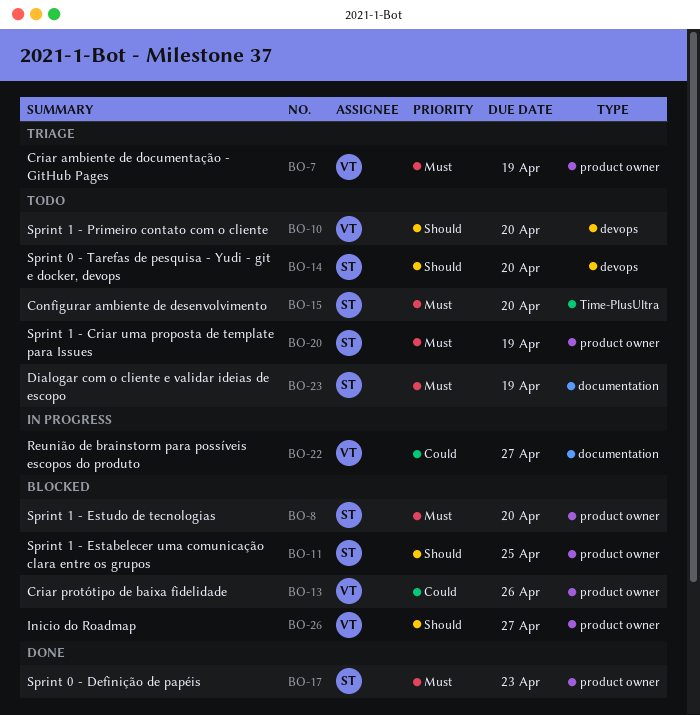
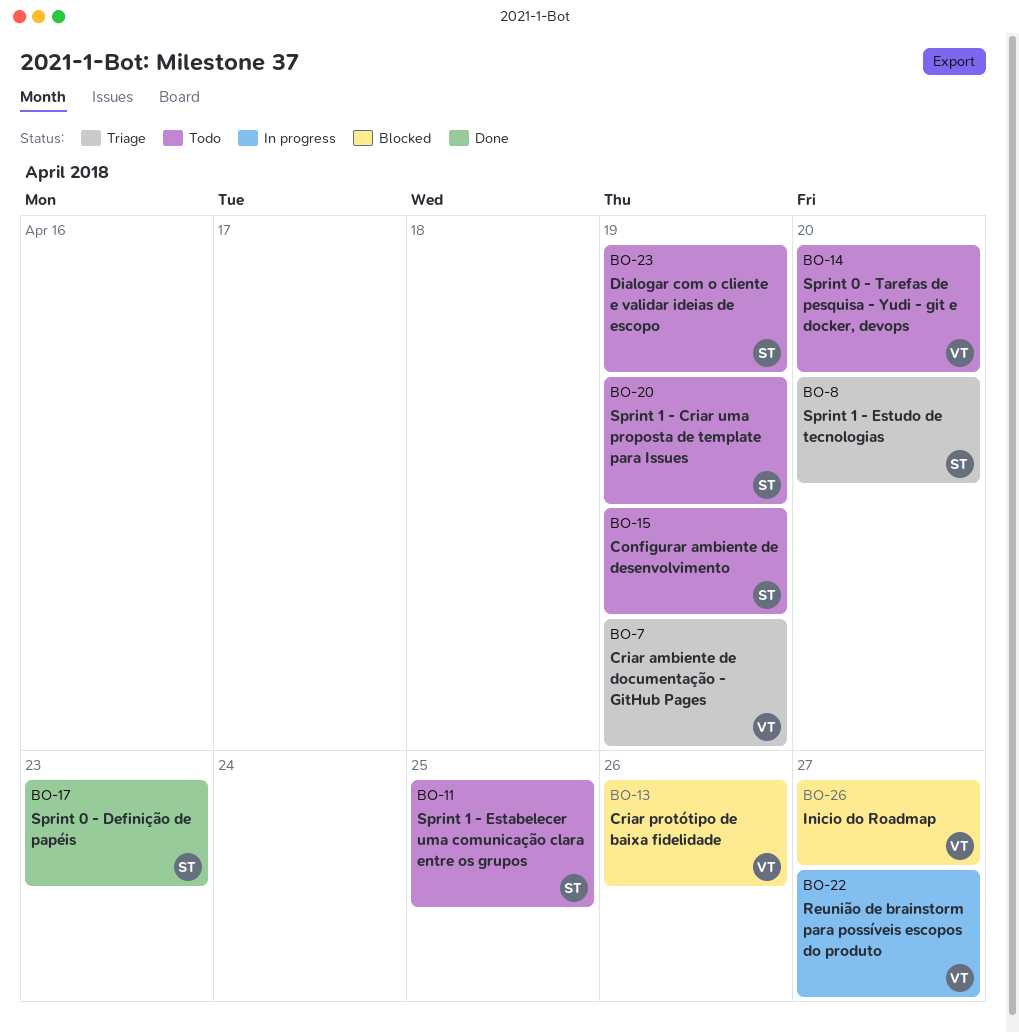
BO-8, status: Blocked -> Triage
BO-10: present -> none
BO-11, status: Blocked -> Todo
BO-14, owner: ST -> VT
BO-15, due: Apr 20 -> Apr 19

